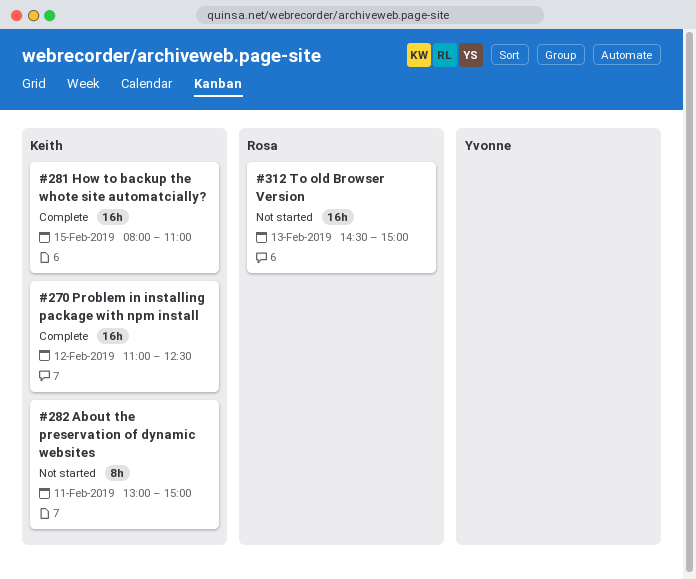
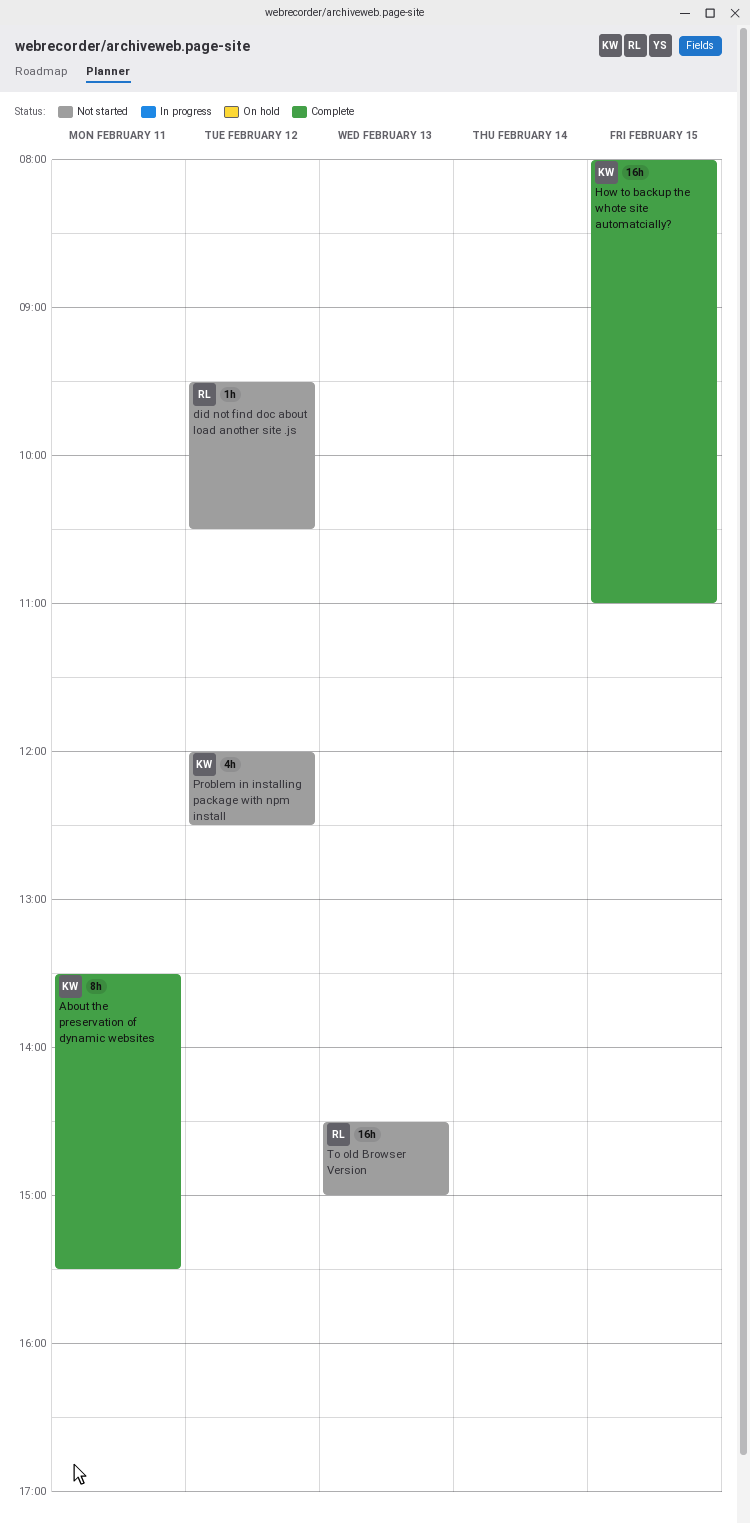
About the preservation of dynamic websites, status: Not started -> Complete
About the preservation of dynamic websites, begins: 13:00 -> 13:30
About the preservation of dynamic websites, ends: 15:00 -> 15:30
did not find doc about load another site .js: none -> present
Problem in installing package with npm install, status: Complete -> Not started
Problem in installing package with npm install, estimate: 16h -> 4h
Problem in installing package with npm install, begins: 11:00 -> 12:00

